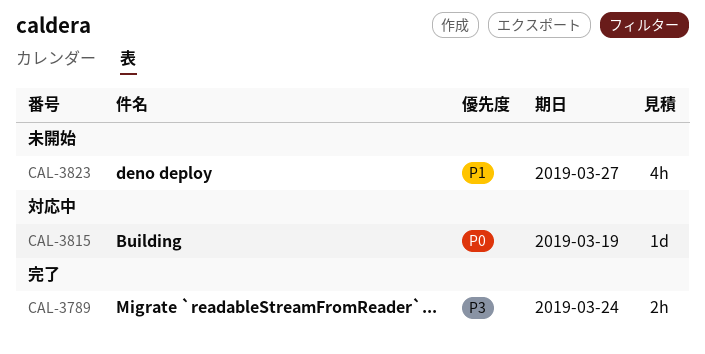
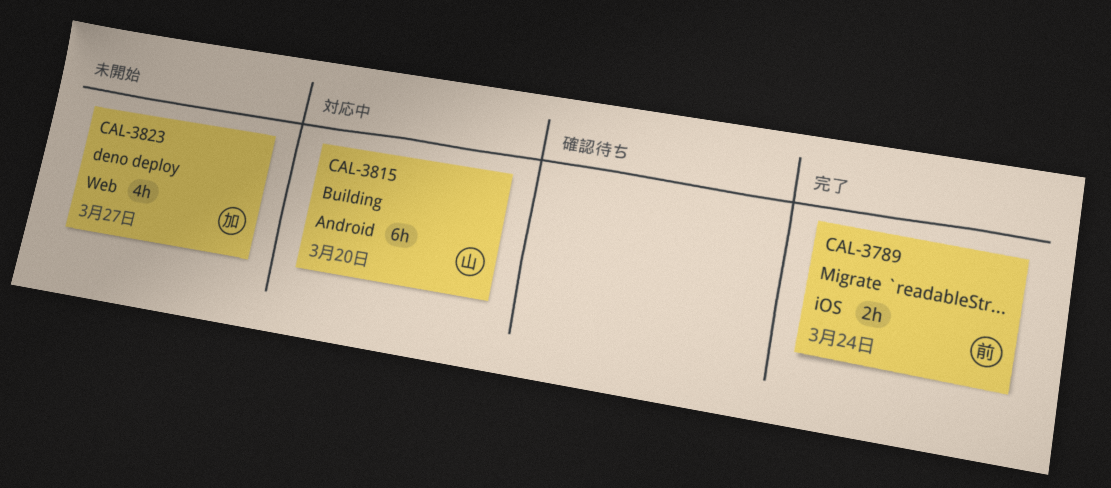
CAL-3815, estimate: 1d -> 6h
CAL-3815, due: Mar 19 -> Mar 20

